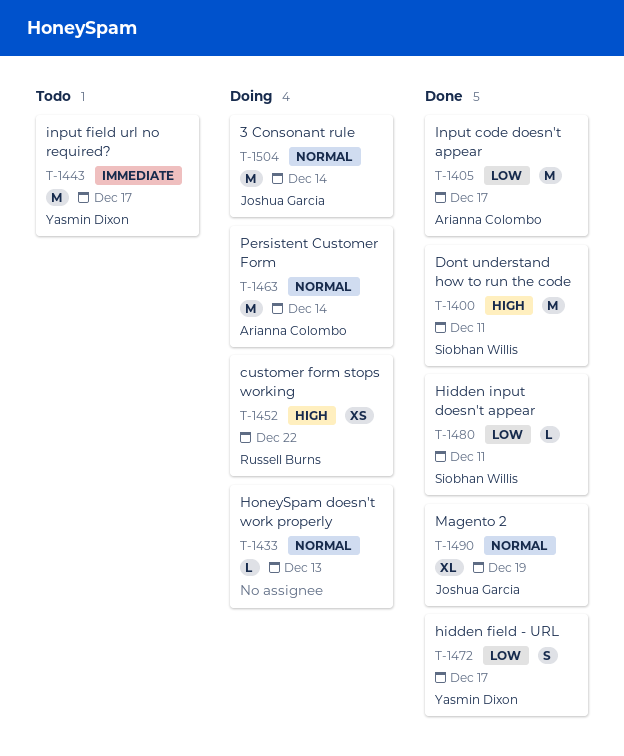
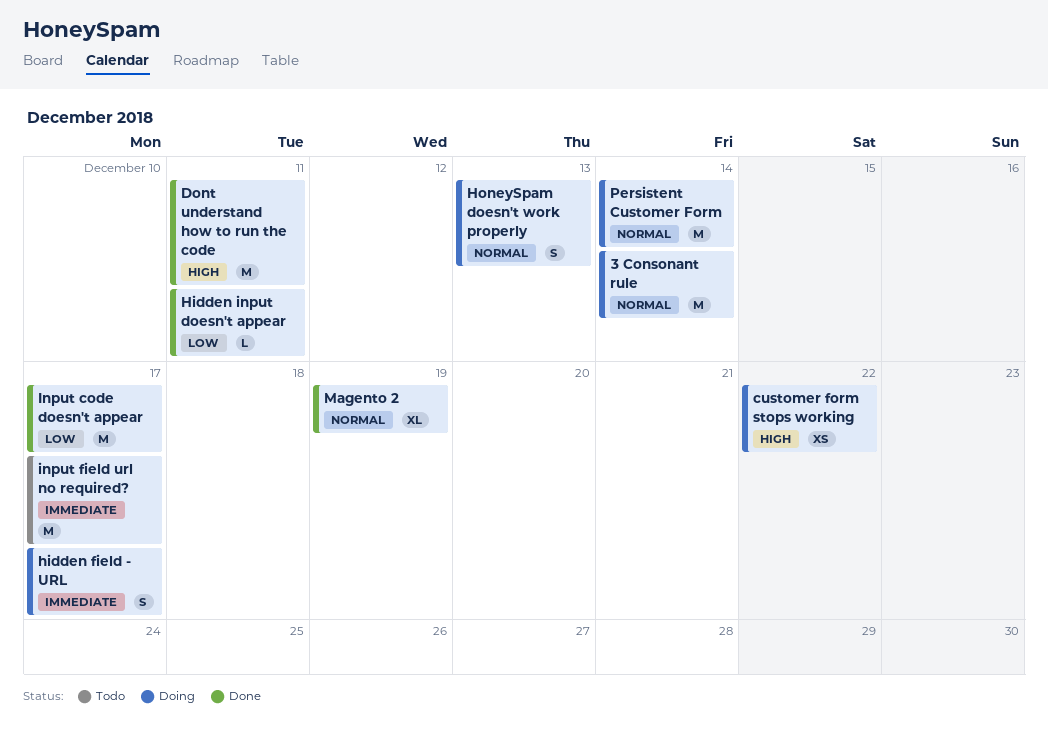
hidden field - URL, status: Done -> Doing
hidden field - URL, priority: Low -> Immediate
HoneySpam doesn't work properly, estimate: L -> S

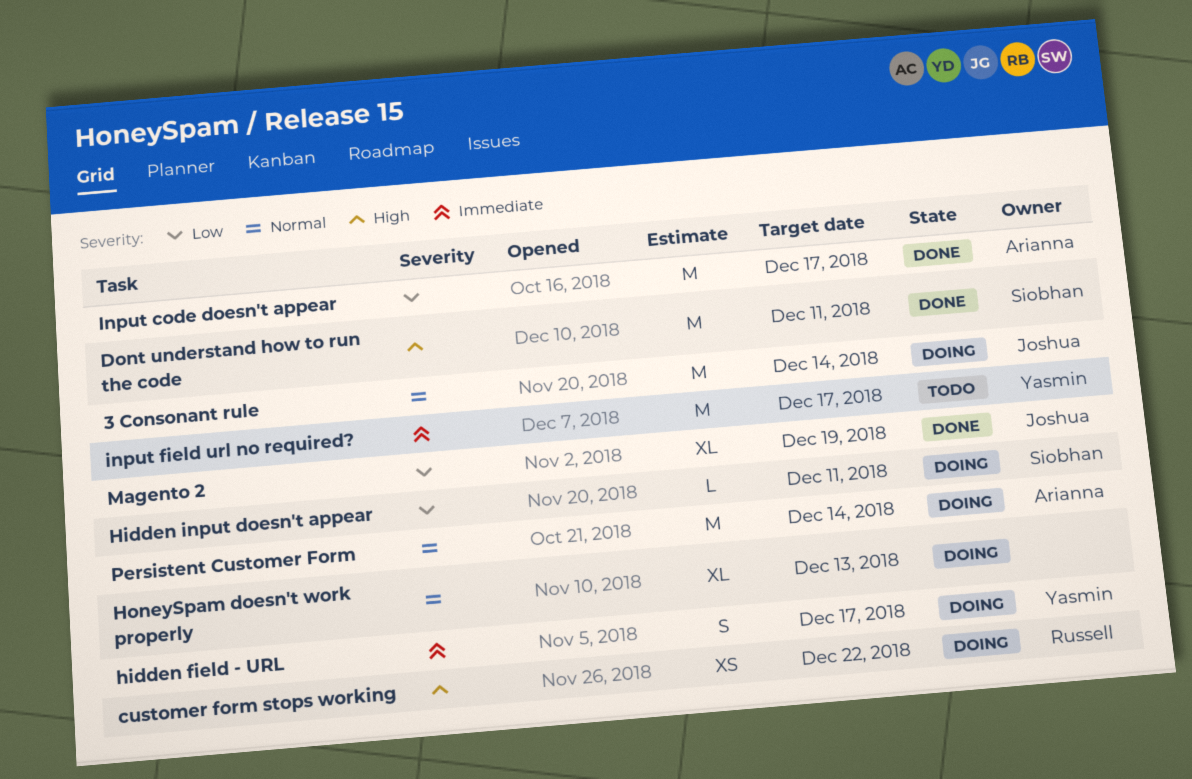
Hidden input doesn't appear, status: Done -> Doing
HoneySpam doesn't work properly, estimate: S -> XL
Magento 2, priority: Normal -> Low

